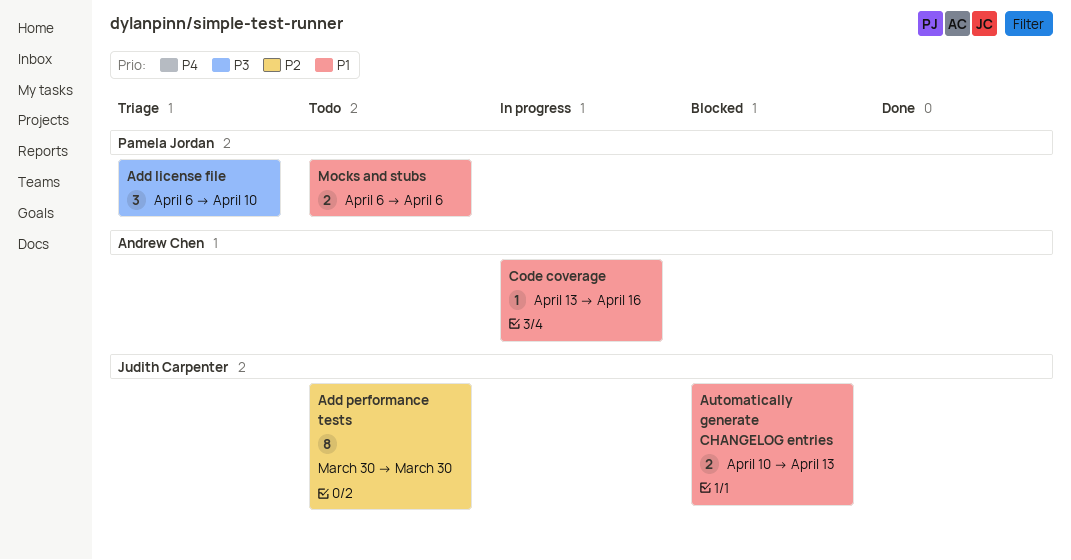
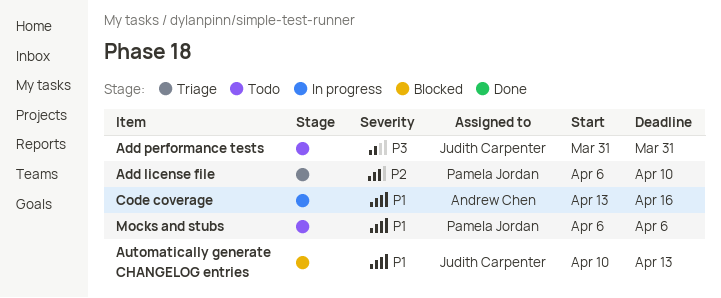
Add license file, priority: P3 -> P2
Add performance tests, priority: P2 -> P3
Add performance tests, start: Mar 30 -> Mar 31
Add performance tests, due: Mar 30 -> Mar 31

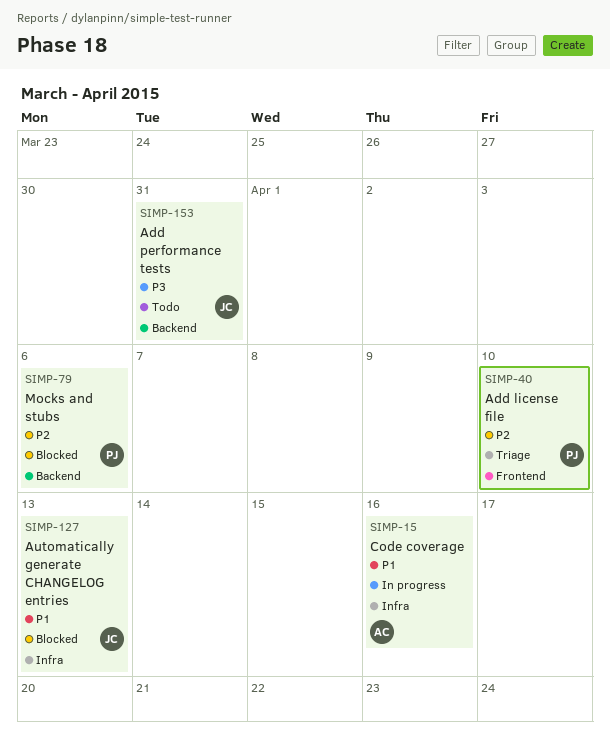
Mocks and stubs, status: Todo -> Blocked
Mocks and stubs, priority: P1 -> P2

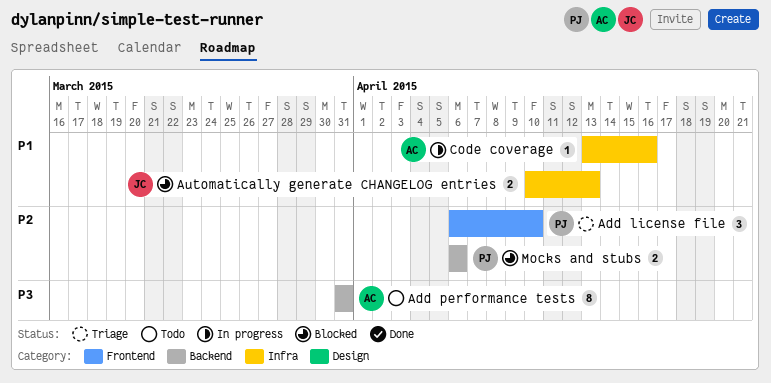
Add performance tests, owner: JC -> AC

